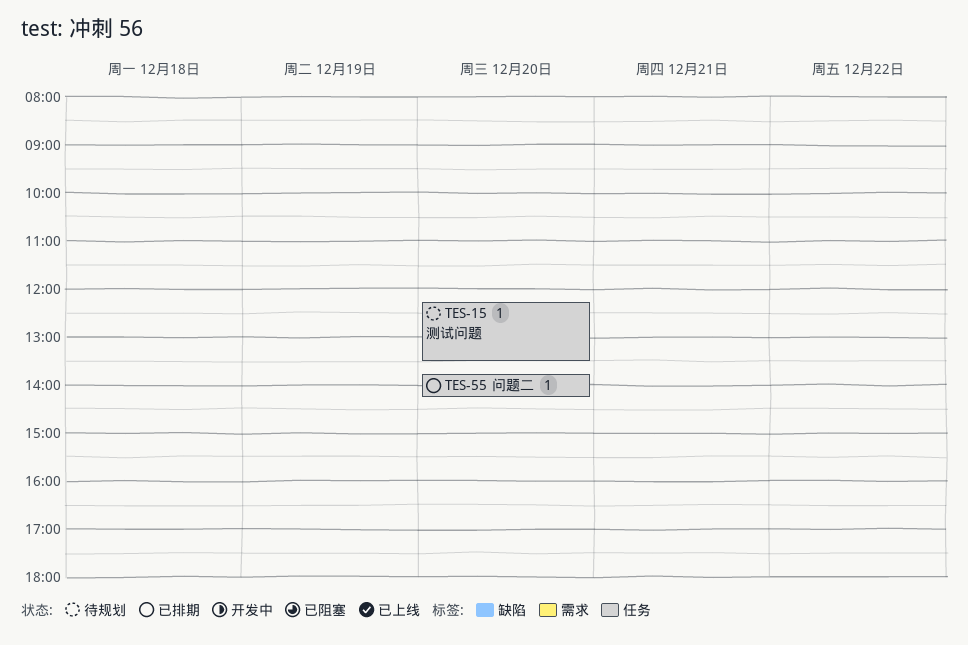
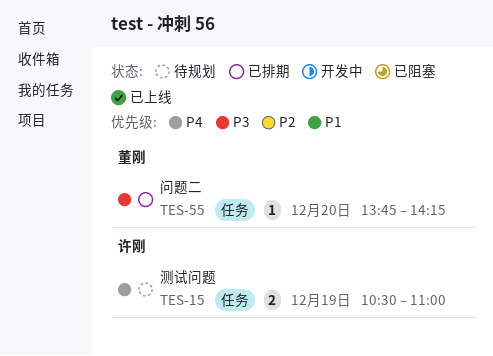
TES-15, estimate: 1 -> 2
TES-15, day: Dec 20 -> Dec 19
TES-15, begins: 12:15 -> 10:30
TES-15, ends: 13:30 -> 11:00

